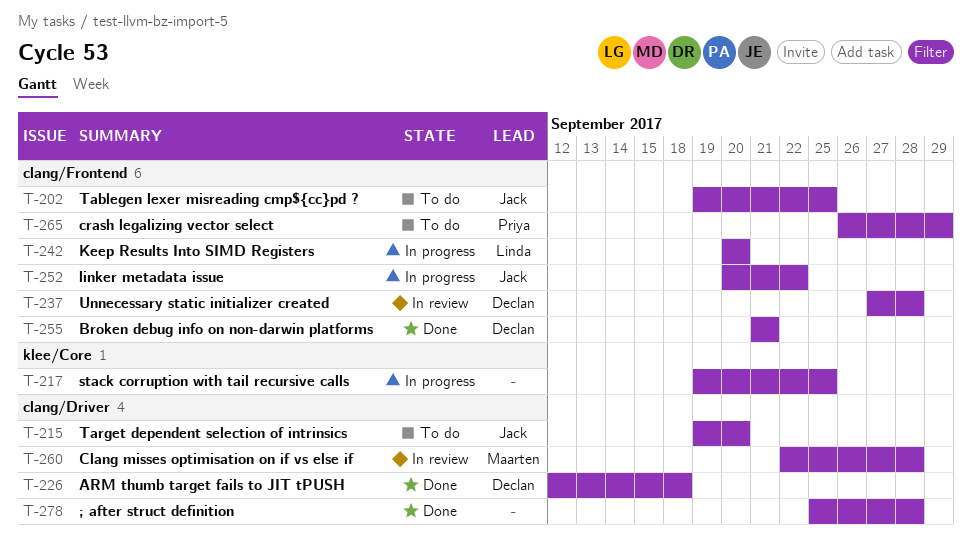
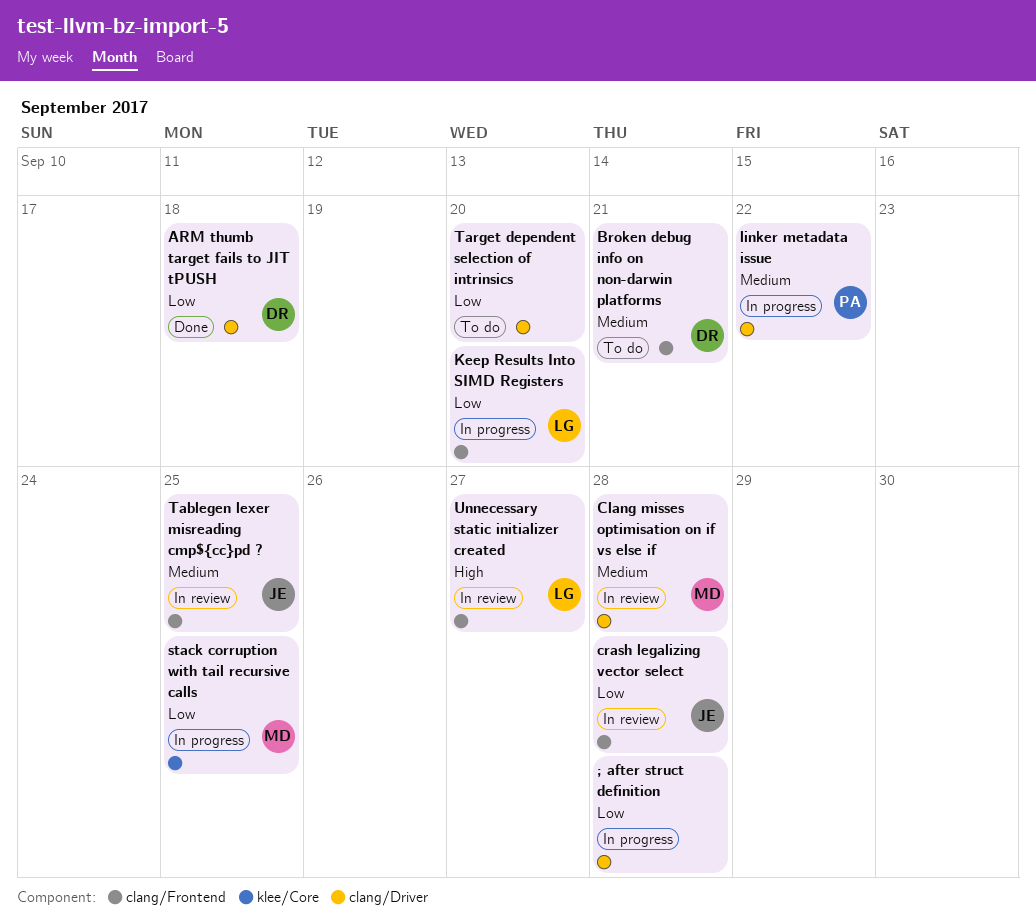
; after struct definition, status: Done -> In progress
Broken debug info on non-darwin platforms, status: Done -> To do
crash legalizing vector select, status: To do -> In review
crash legalizing vector select, owner: Priya -> Jack
crash legalizing vector select, due: Sep 29 -> Sep 28
linker metadata issue, owner: Jack -> Priya
linker metadata issue, label: clang/Frontend -> clang/Driver
stack corruption with tail recursive calls, owner: none -> Maarten
Tablegen lexer misreading cmp${cc}pd ?, status: To do -> In review
Target dependent selection of intrinsics, owner: Jack -> none
Unnecessary static initializer created, owner: Declan -> Linda
Unnecessary static initializer created, due: Sep 28 -> Sep 27

